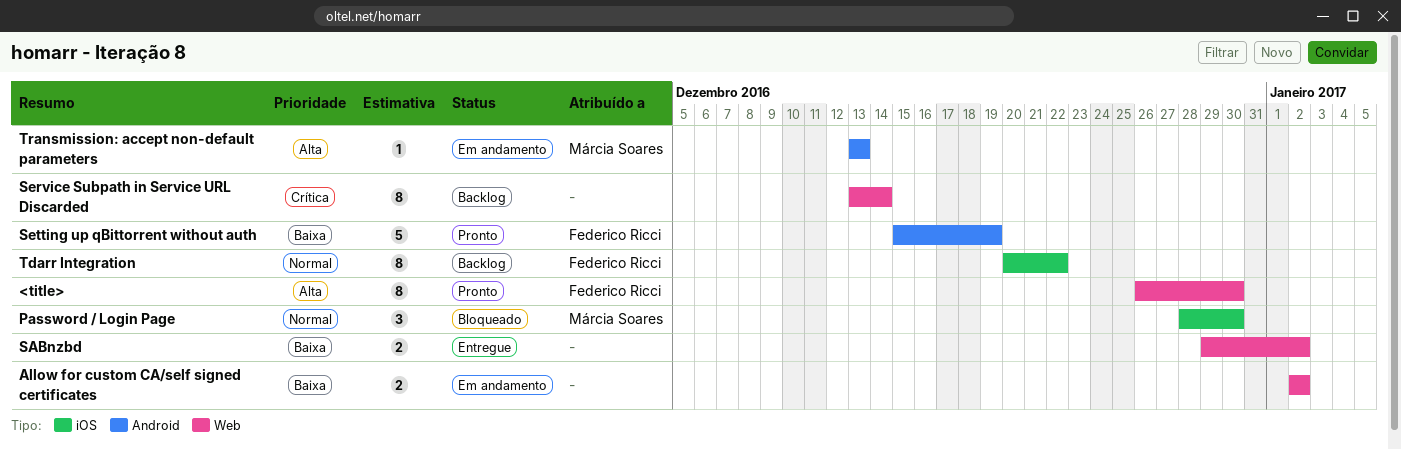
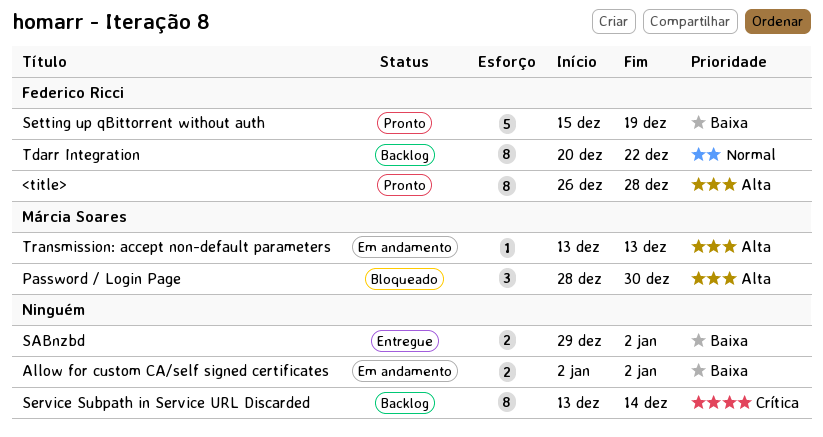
<title>, due: Dec 30 -> Dec 28
Password / Login Page, priority: Normal -> Alta

